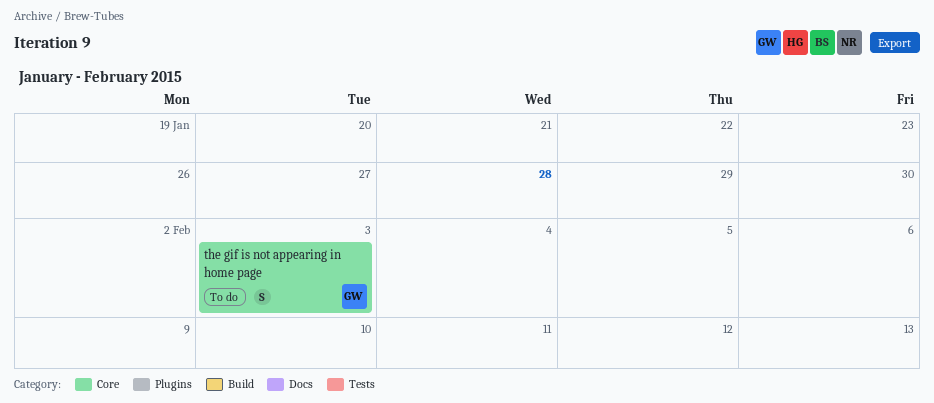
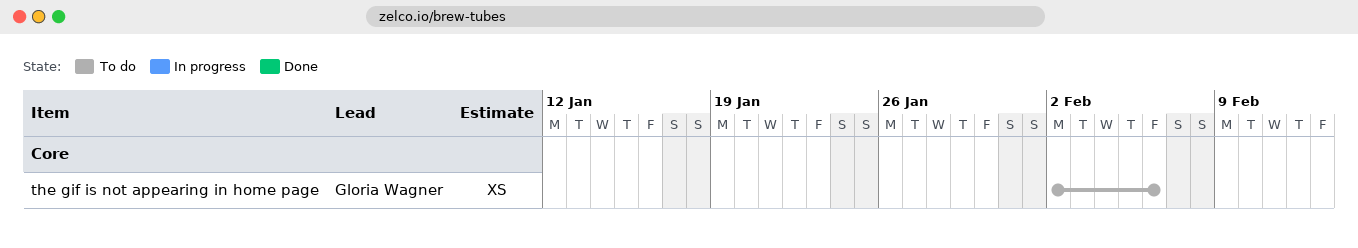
the gif is not appearing in home page, estimate: S -> XS
the gif is not appearing in home page, due: Feb 3 -> Feb 6

